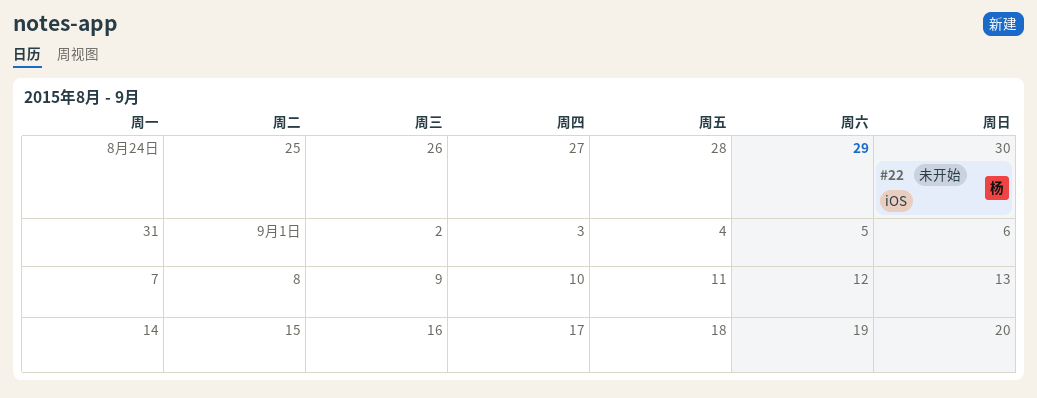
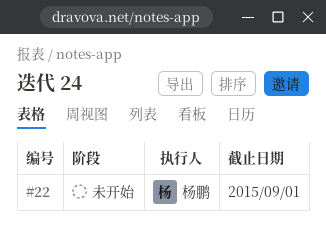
#22, due: Aug 30 -> Sep 1

